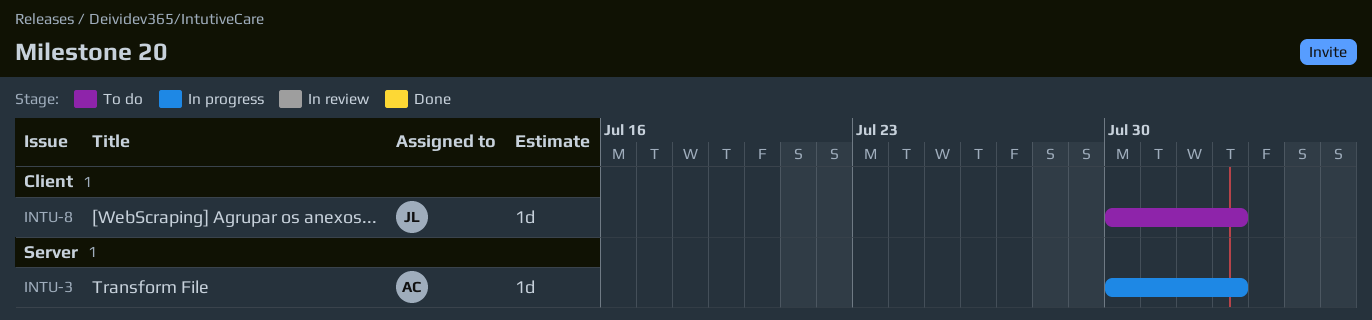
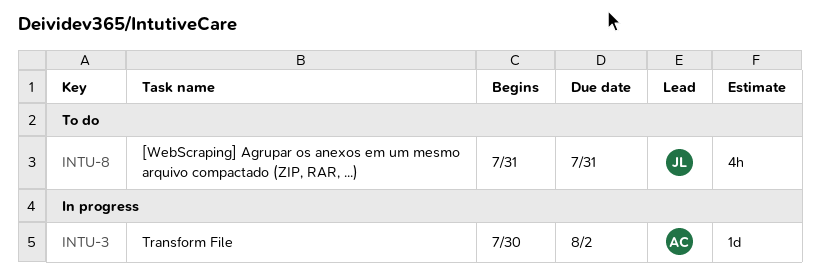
INTU-8, estimate: 1d -> 4h
INTU-8, start: Jul 30 -> Jul 31
INTU-8, due: Aug 2 -> Jul 31

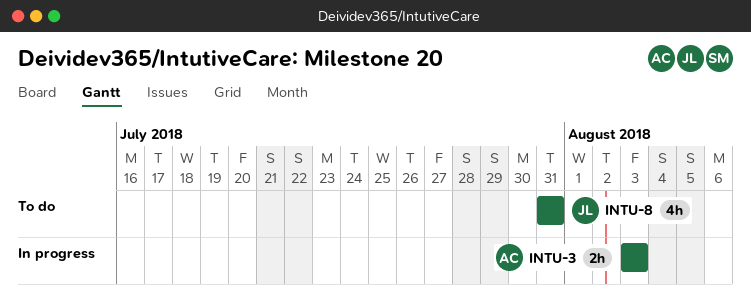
INTU-3, estimate: 1d -> 2h
INTU-3, start: Jul 30 -> Aug 3
INTU-3, due: Aug 2 -> Aug 3

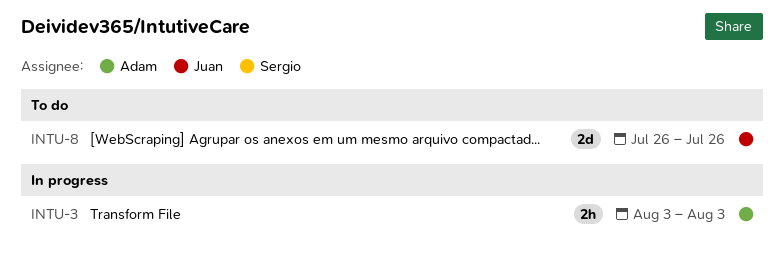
INTU-8, estimate: 4h -> 2d
INTU-8, start: Jul 31 -> Jul 26
INTU-8, due: Jul 31 -> Jul 26

